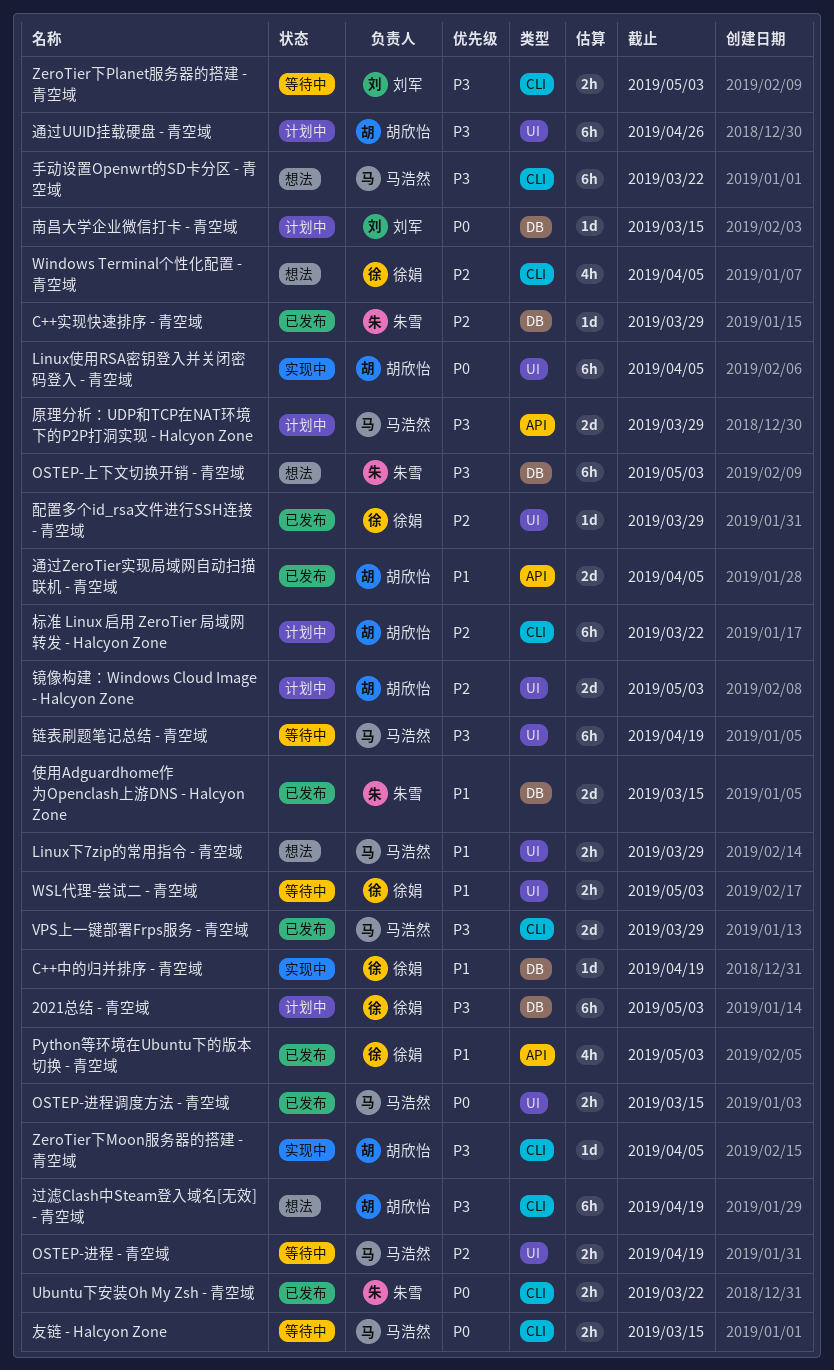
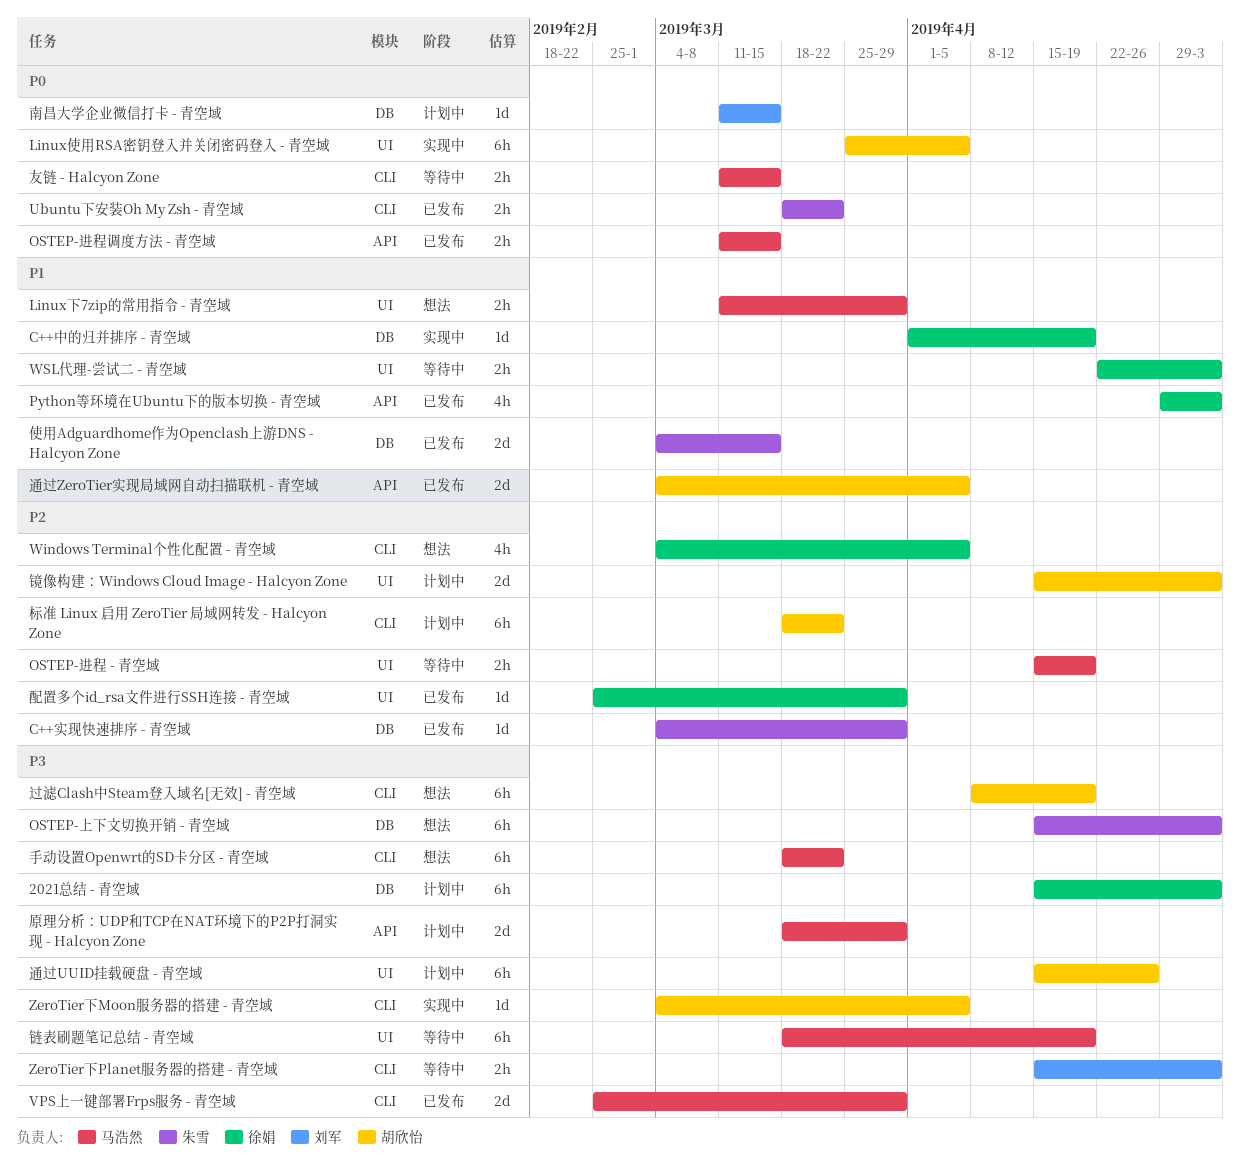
OSTEP-进程调度方法 - 青空域, label: UI -> API

